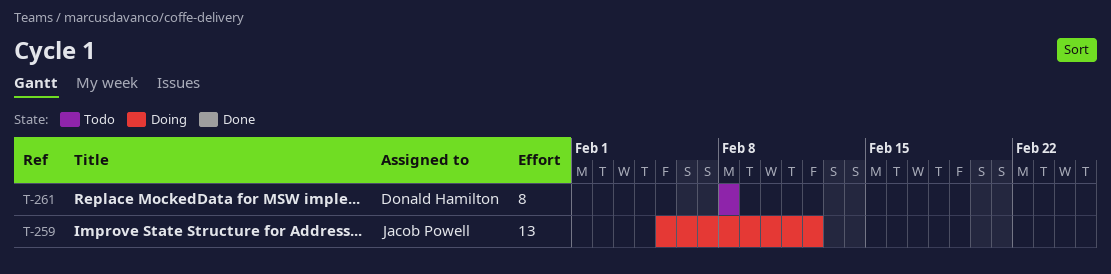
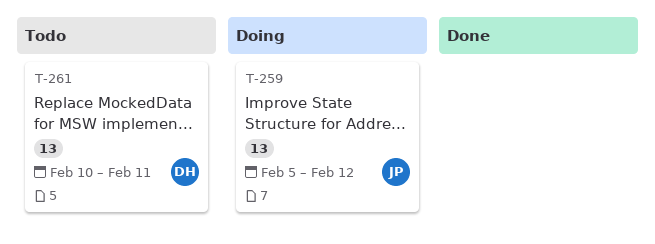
T-261, estimate: 8 -> 13
T-261, start: Feb 8 -> Feb 10
T-261, due: Feb 8 -> Feb 11

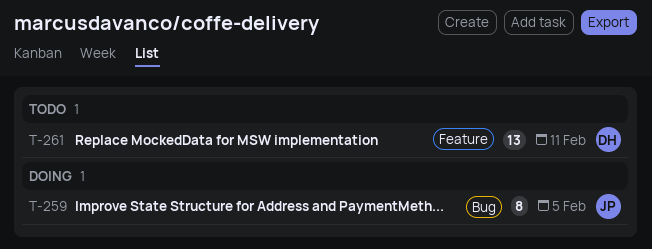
T-259, estimate: 13 -> 8
T-259, due: Feb 12 -> Feb 5

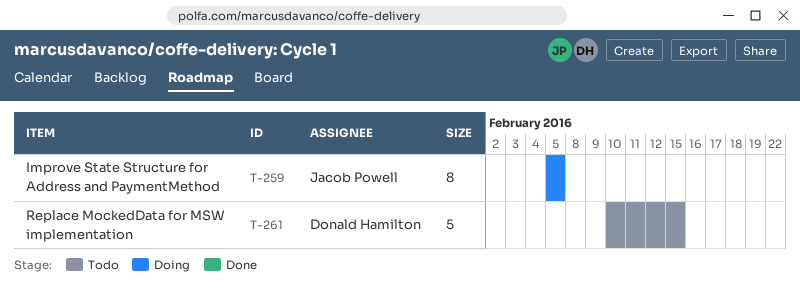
T-261, estimate: 13 -> 5
T-261, due: Feb 11 -> Feb 15

